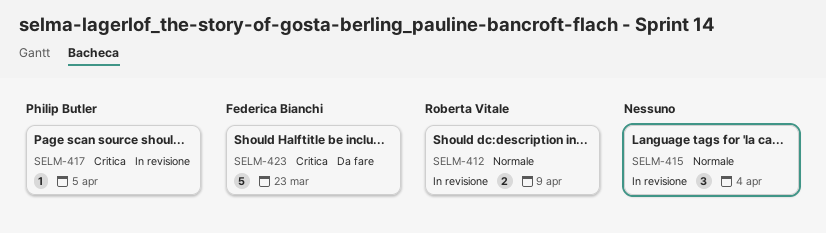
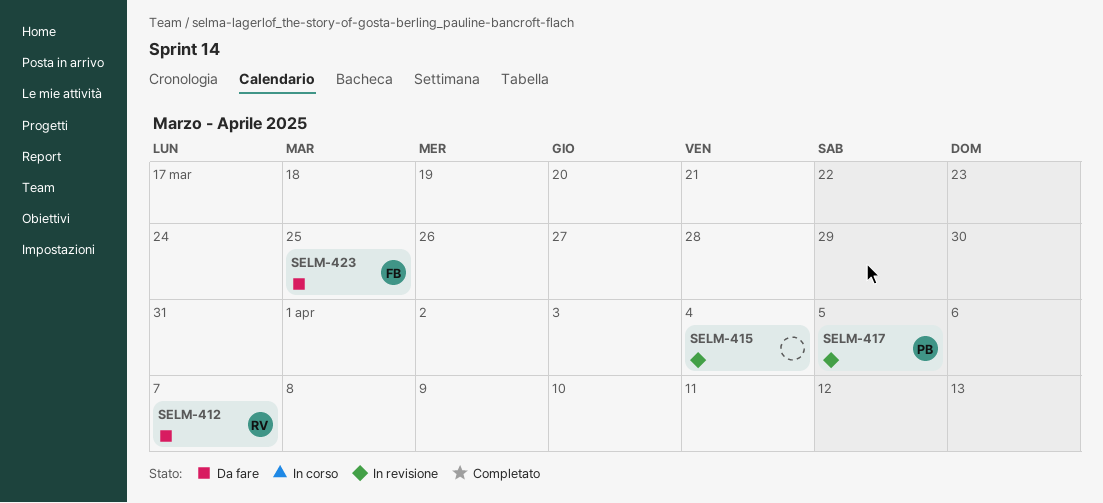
SELM-412, status: In revisione -> Da fare
SELM-412, due: Apr 9 -> Apr 7
SELM-423, due: Mar 23 -> Mar 25

